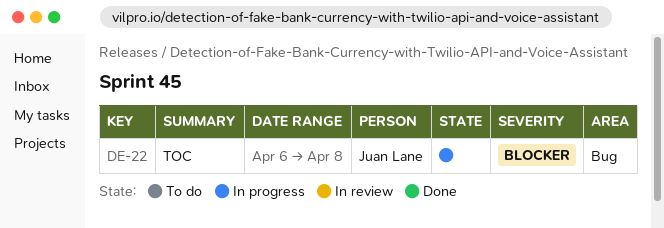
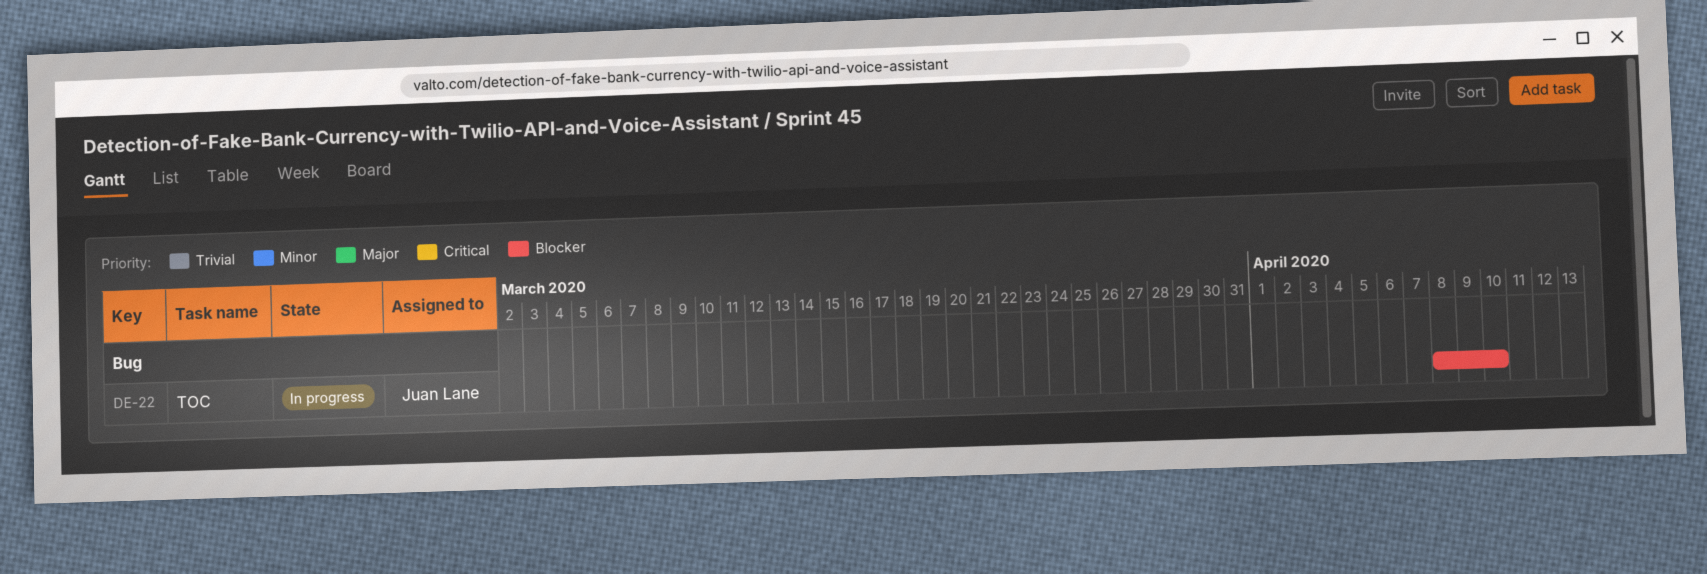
DE-22, start: Apr 6 -> Apr 8
DE-22, due: Apr 8 -> Apr 10

